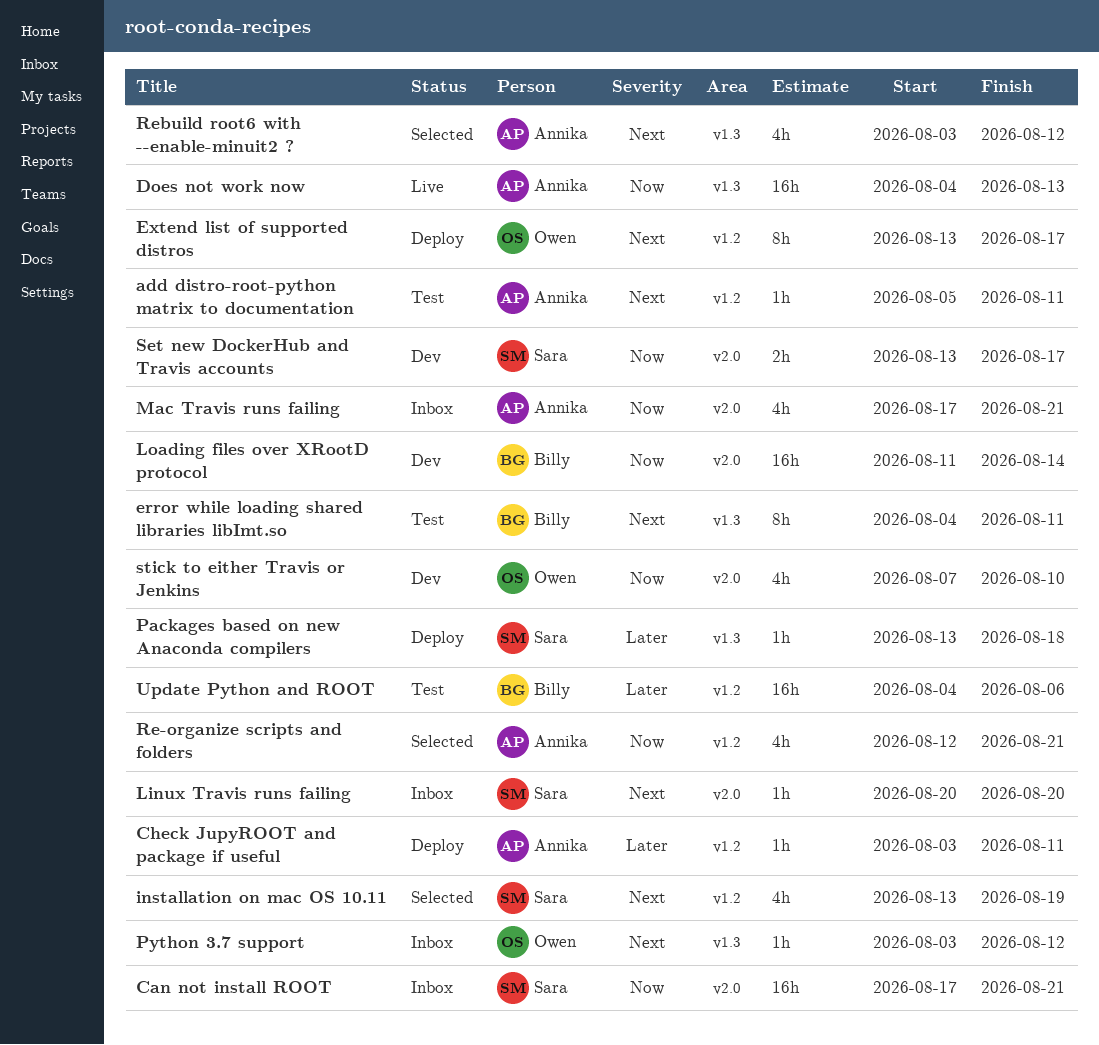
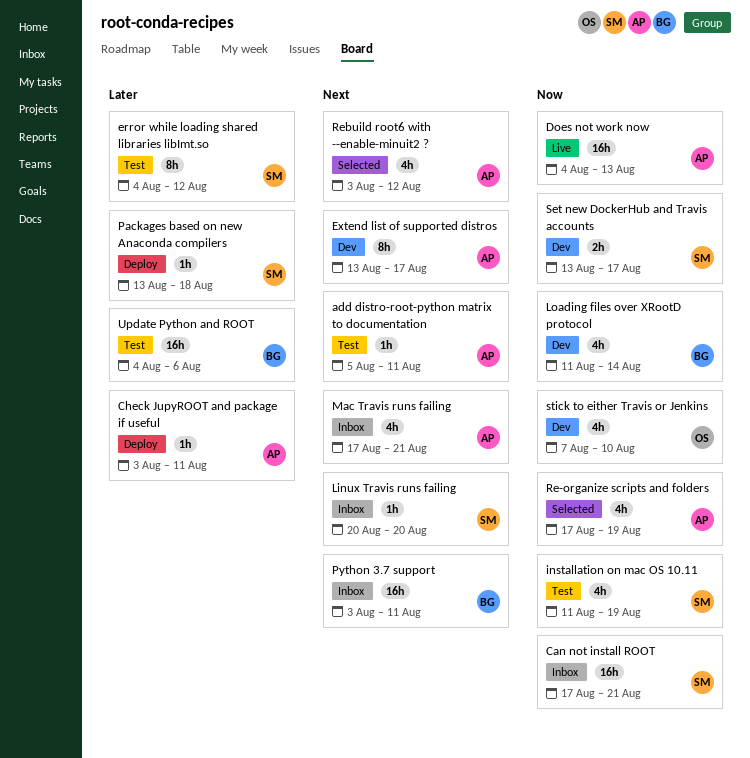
error while loading shared libraries libImt.so, owner: Billy -> Sara
error while loading shared libraries libImt.so, priority: Next -> Later
error while loading shared libraries libImt.so, due: Aug 11 -> Aug 12
Extend list of supported distros, status: Deploy -> Dev
Extend list of supported distros, owner: Owen -> Annika
installation on mac OS 10.11, status: Selected -> Test
installation on mac OS 10.11, priority: Next -> Now
installation on mac OS 10.11, start: Aug 13 -> Aug 11
Loading files over XRootD protocol, estimate: 16h -> 4h
Mac Travis runs failing, priority: Now -> Next
Python 3.7 support, owner: Owen -> Billy
Python 3.7 support, estimate: 1h -> 16h
Python 3.7 support, due: Aug 12 -> Aug 11
Re-organize scripts and folders, start: Aug 12 -> Aug 17
Re-organize scripts and folders, due: Aug 21 -> Aug 19

